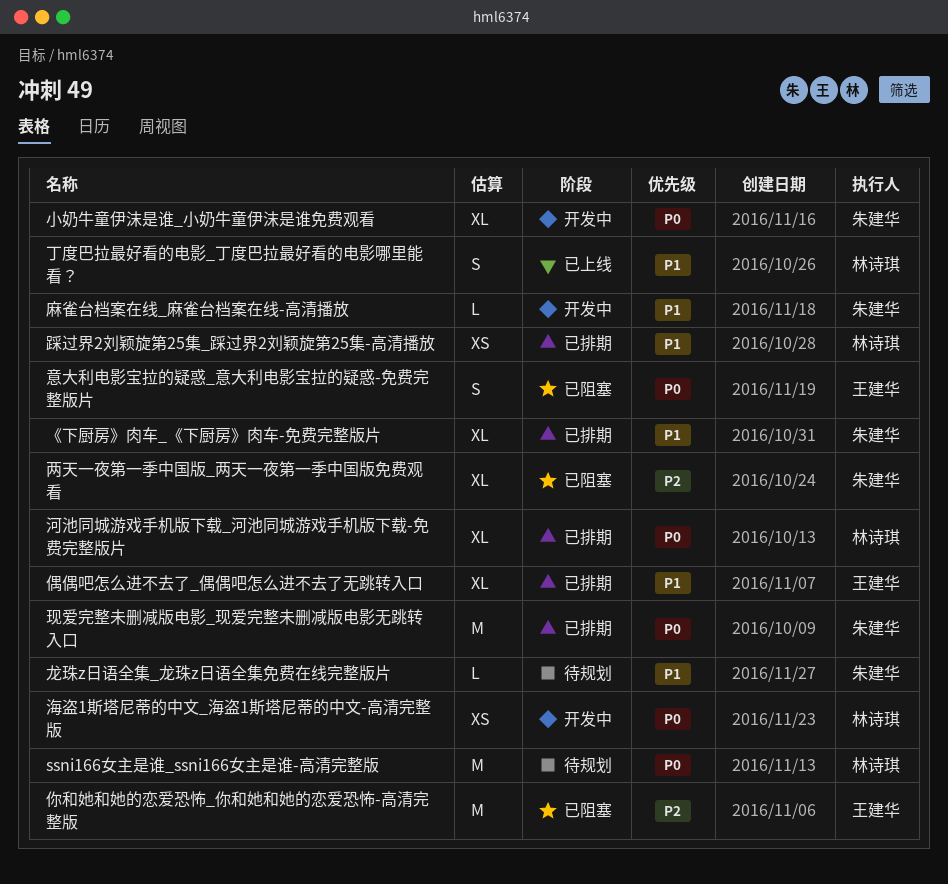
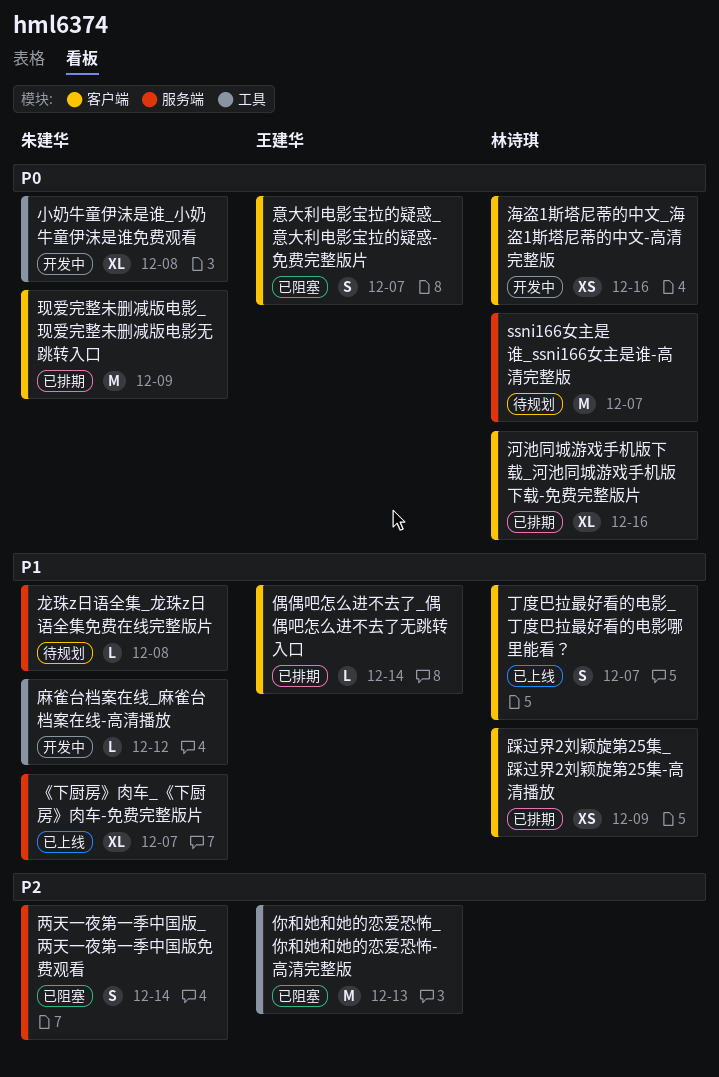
《下厨房》肉车_《下厨房》肉车-免费完整版片, status: 已排期 -> 已上线
两天一夜第一季中国版_两天一夜第一季中国版免费观看, estimate: XL -> S
偶偶吧怎么进不去了_偶偶吧怎么进不去了无跳转入口, estimate: XL -> L

